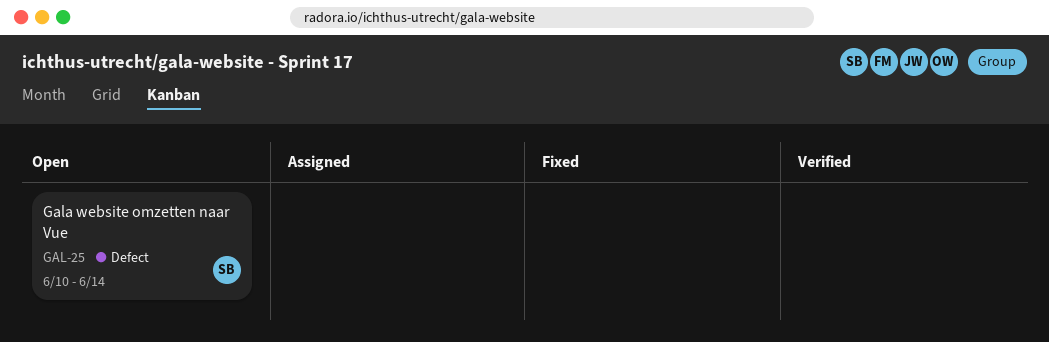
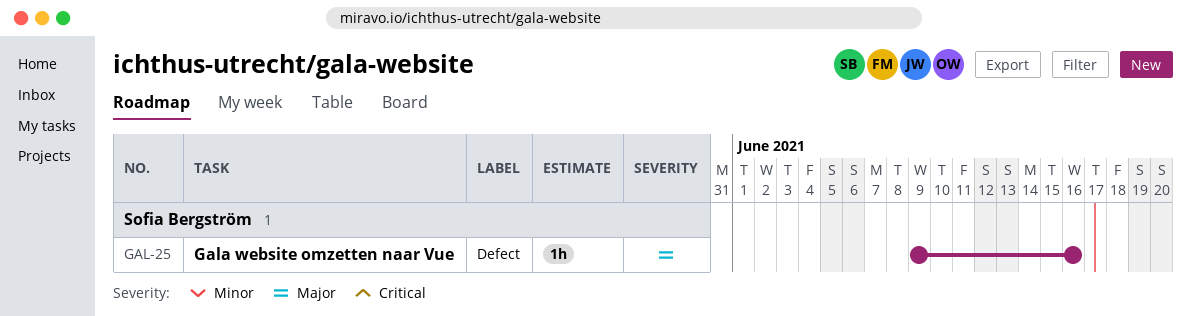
GAL-25, start: Jun 10 -> Jun 9
GAL-25, due: Jun 14 -> Jun 16

